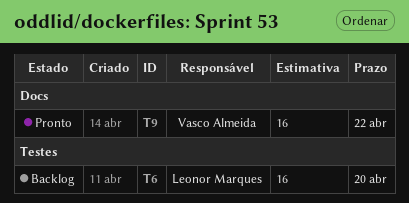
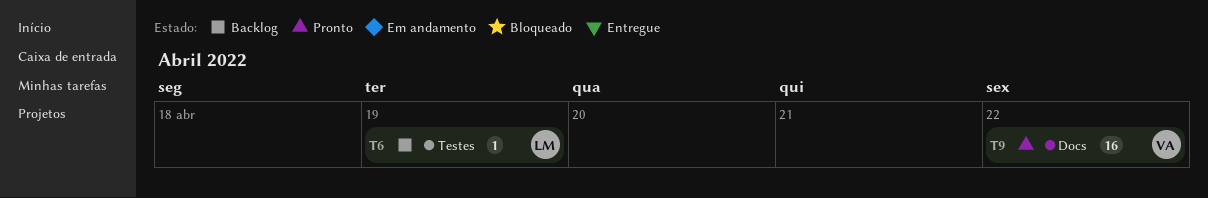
T6, estimate: 16 -> 1
T6, due: Apr 20 -> Apr 19

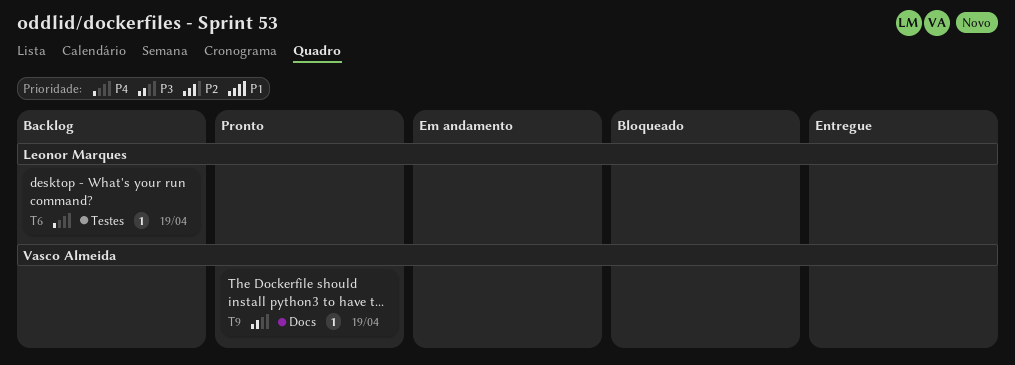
T9, estimate: 16 -> 1
T9, due: Apr 22 -> Apr 19

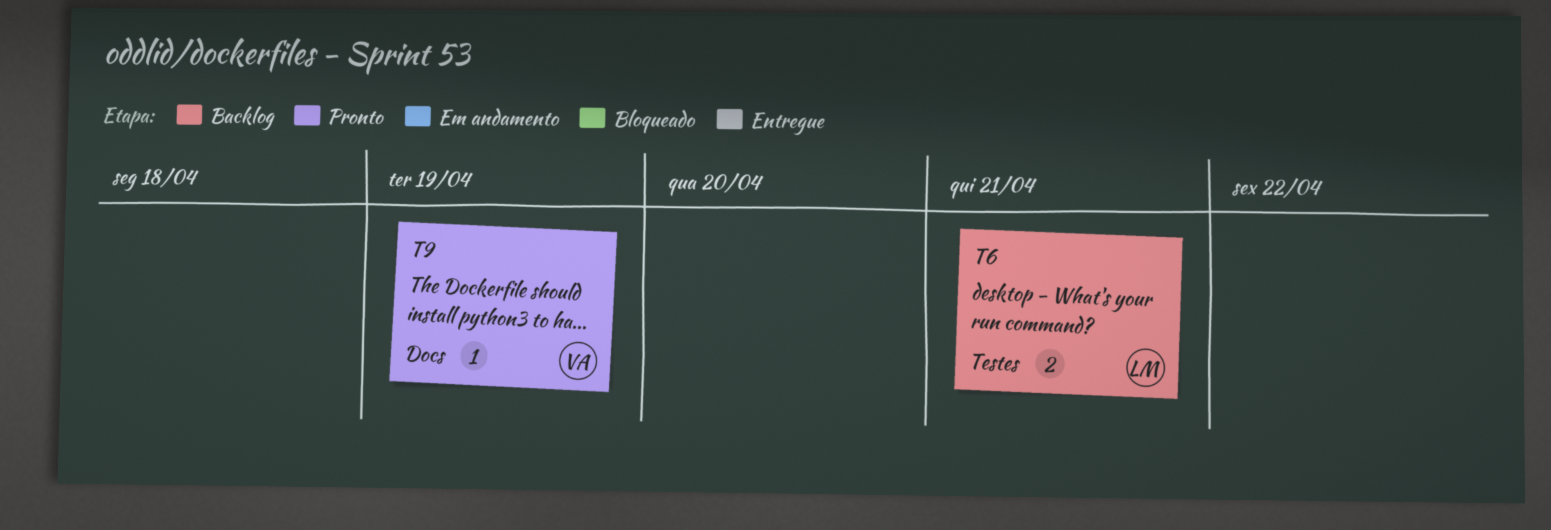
T6, estimate: 1 -> 2
T6, due: Apr 19 -> Apr 21

